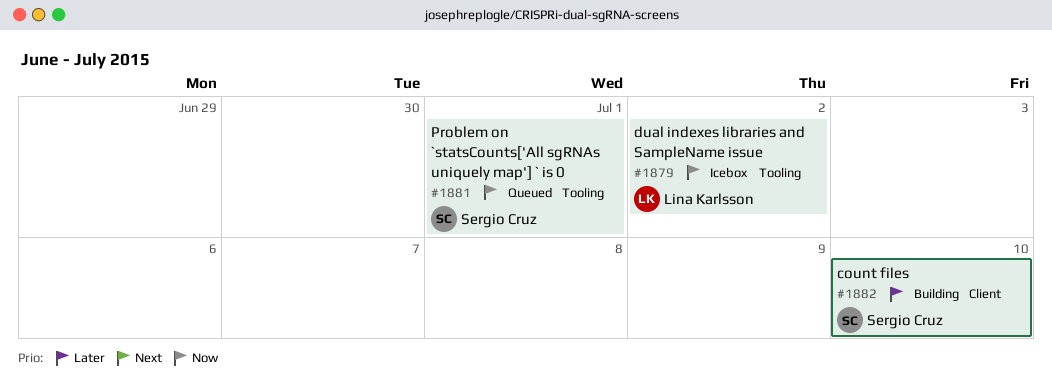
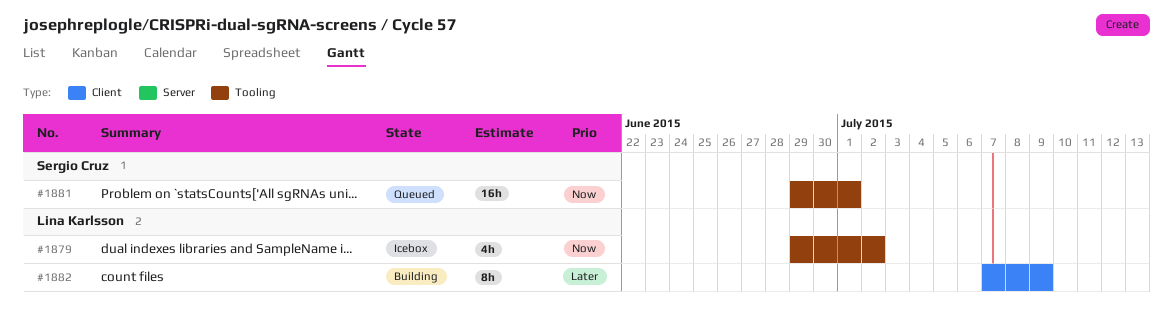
#1882, owner: Sergio Cruz -> Lina Karlsson
#1882, due: Jul 10 -> Jul 9

